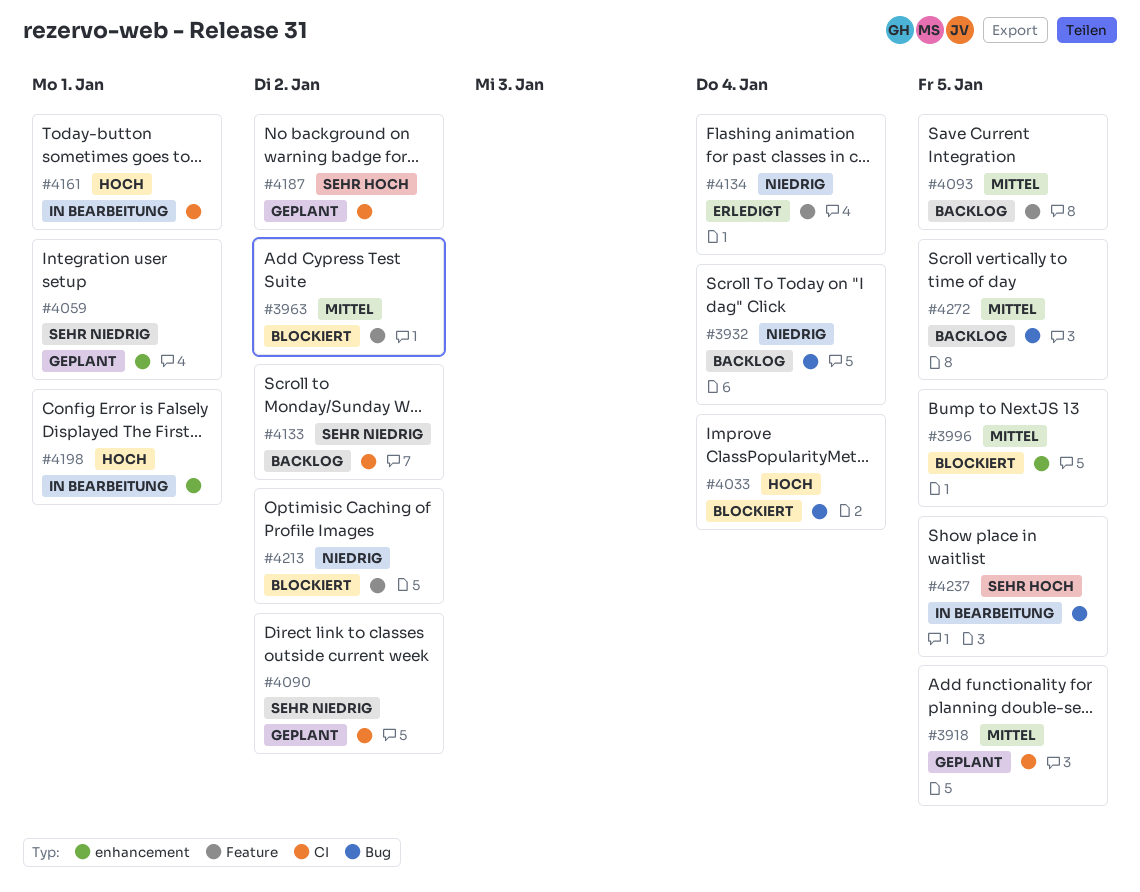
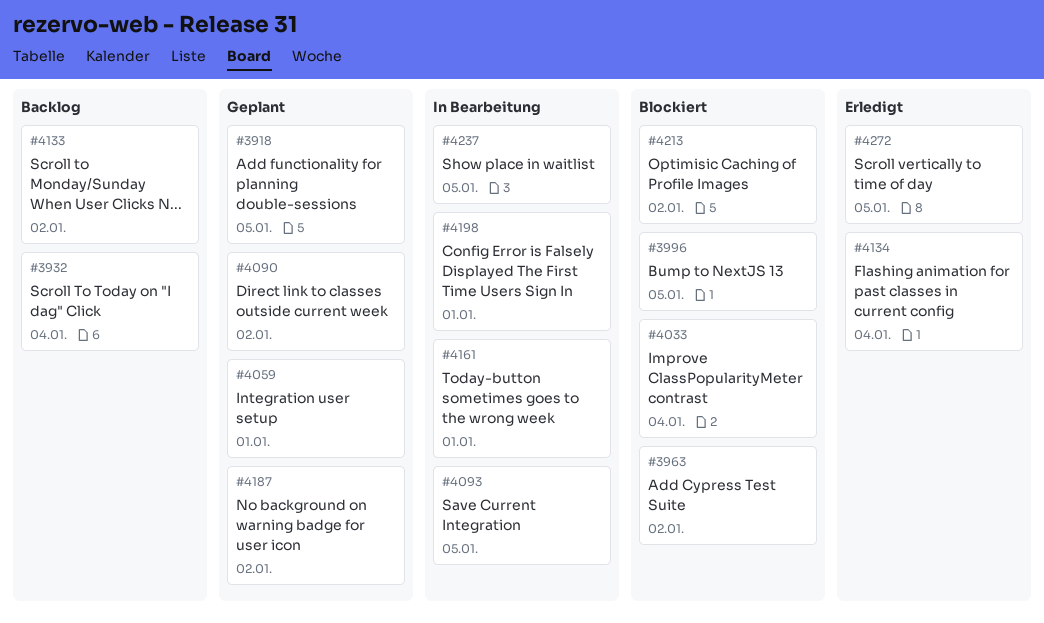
#4093, status: Backlog -> In Bearbeitung
#4272, status: Backlog -> Erledigt

